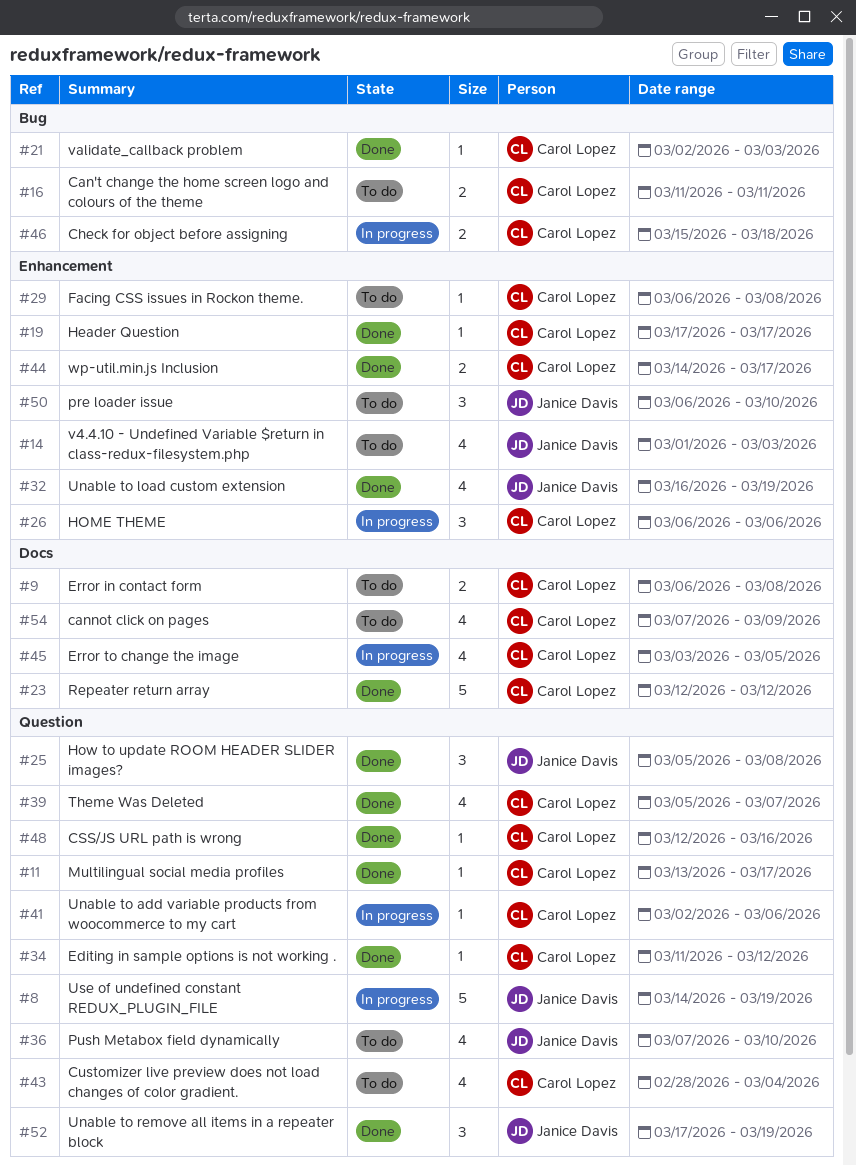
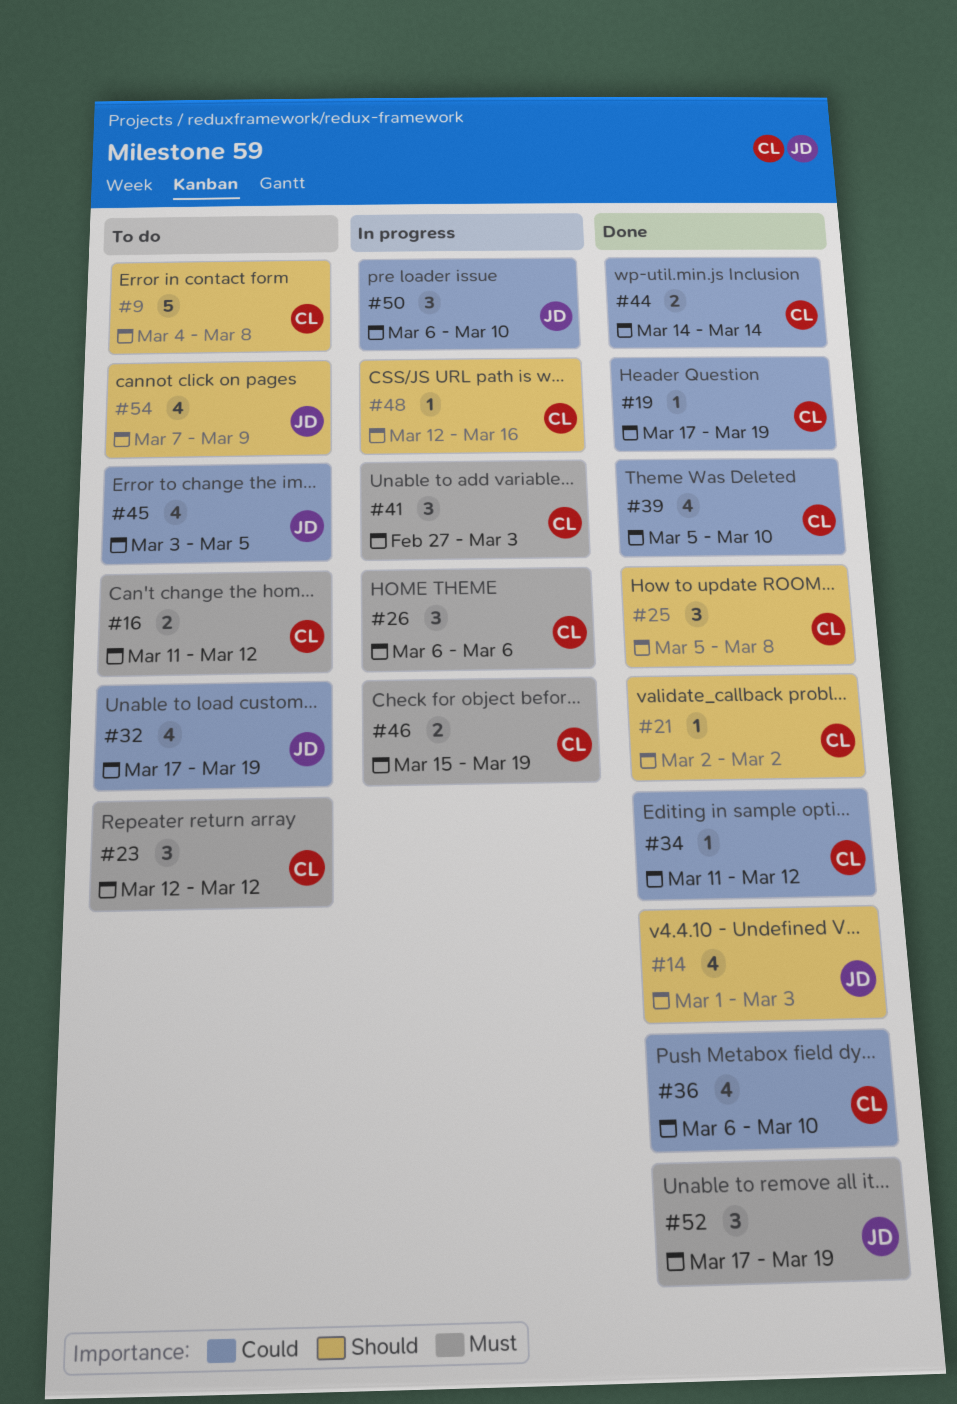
#8: present -> none
#9, estimate: 2 -> 5
#9, start: Mar 6 -> Mar 4
#11: present -> none
#14, status: To do -> Done
#16, due: Mar 11 -> Mar 12
#19, due: Mar 17 -> Mar 19
#21, due: Mar 3 -> Mar 2
#23, status: Done -> To do
#23, estimate: 5 -> 3
#25, owner: Janice Davis -> Carol Lopez
#29: present -> none
#32, status: Done -> To do
#32, start: Mar 16 -> Mar 17
#36, status: To do -> Done
#36, owner: Janice Davis -> Carol Lopez
#36, start: Mar 7 -> Mar 6
#39, due: Mar 7 -> Mar 10
#41, estimate: 1 -> 3
#41, start: Mar 2 -> Feb 27
#41, due: Mar 6 -> Mar 3
#43: present -> none
#44, due: Mar 17 -> Mar 14
#45, status: In progress -> To do
#45, owner: Carol Lopez -> Janice Davis
#46, due: Mar 18 -> Mar 19
#48, status: Done -> In progress
#50, status: To do -> In progress
#54, owner: Carol Lopez -> Janice Davis

